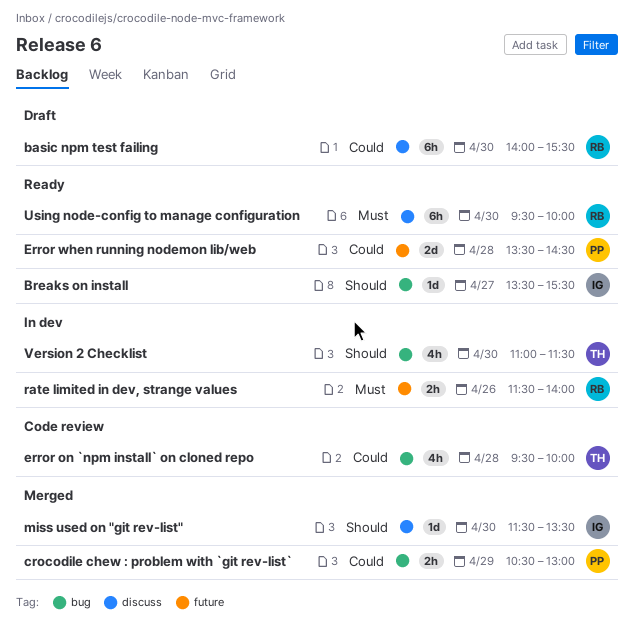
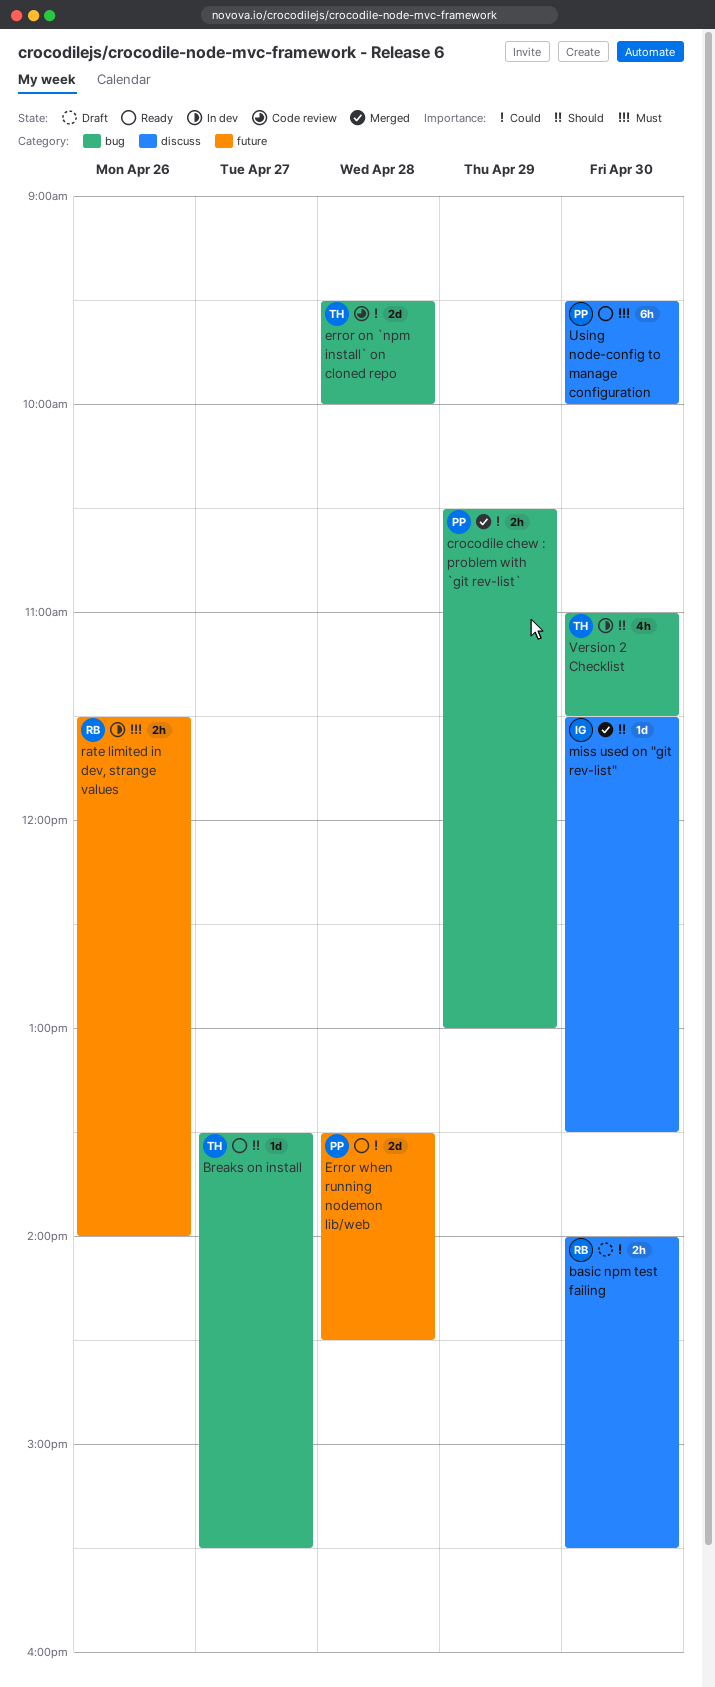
basic npm test failing, estimate: 6h -> 2h
Breaks on install, owner: IG -> TH
error on `npm install` on cloned repo, estimate: 4h -> 2d
Using node-config to manage configuration, owner: RB -> PP

